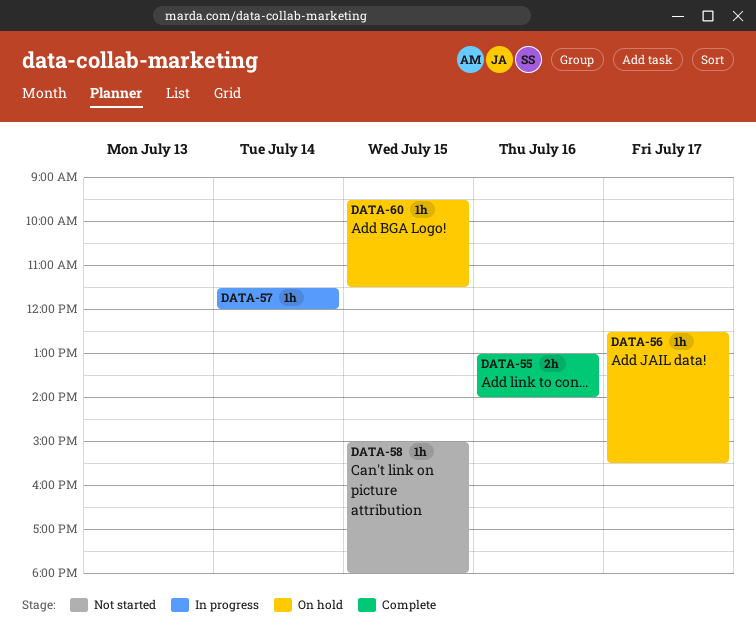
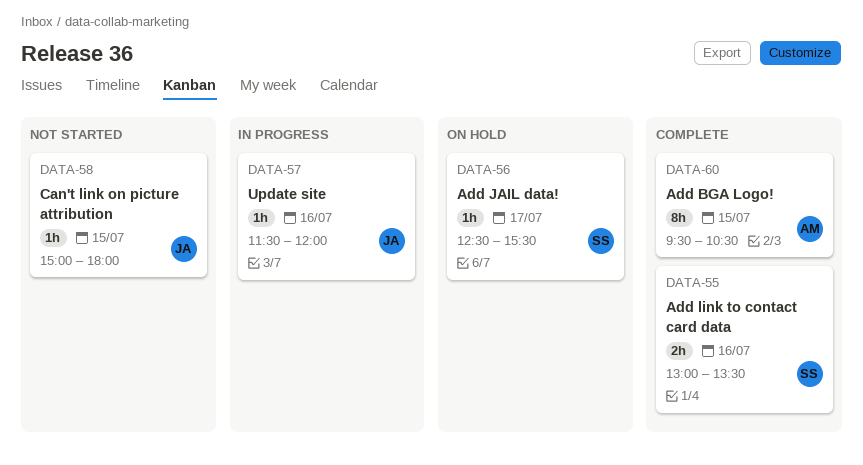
DATA-55, ends: 14:00 -> 13:30
DATA-57, day: Jul 14 -> Jul 16
DATA-60, status: On hold -> Complete
DATA-60, estimate: 1h -> 8h
DATA-60, ends: 11:30 -> 10:30

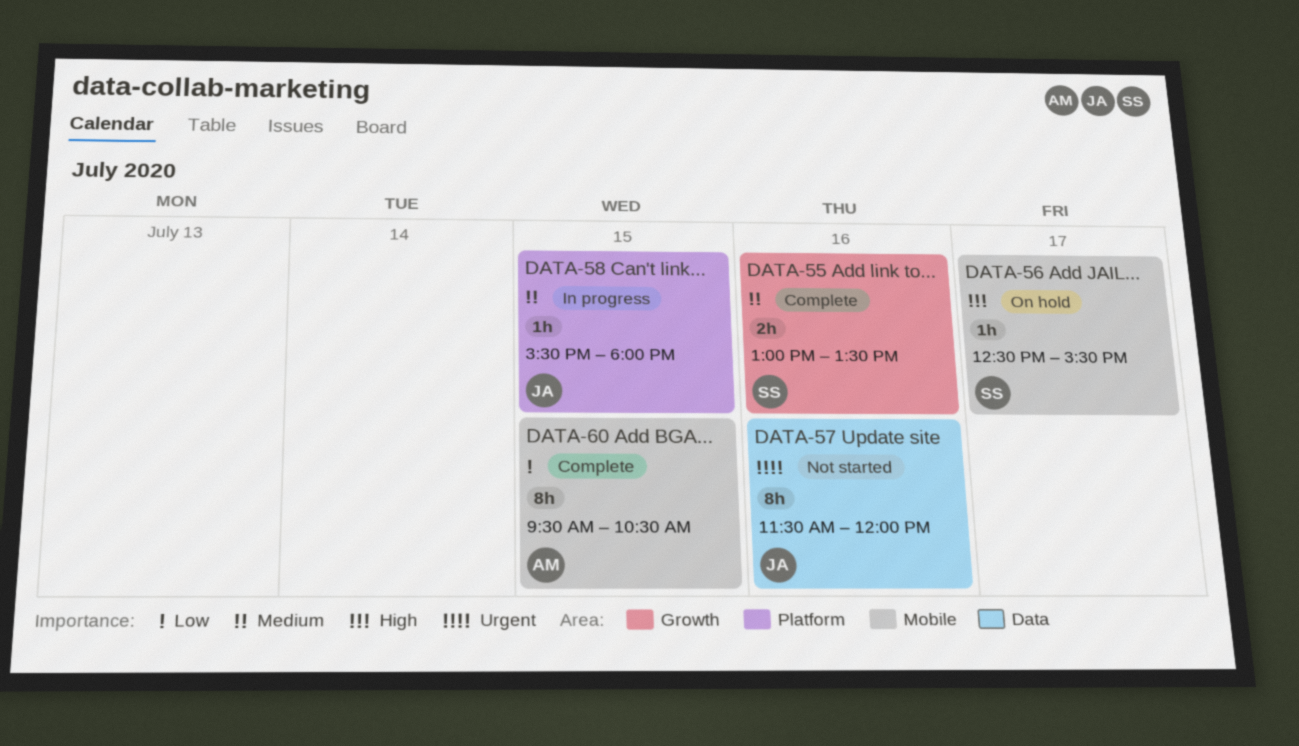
DATA-57, status: In progress -> Not started
DATA-57, estimate: 1h -> 8h
DATA-58, status: Not started -> In progress
DATA-58, begins: 15:00 -> 15:30

